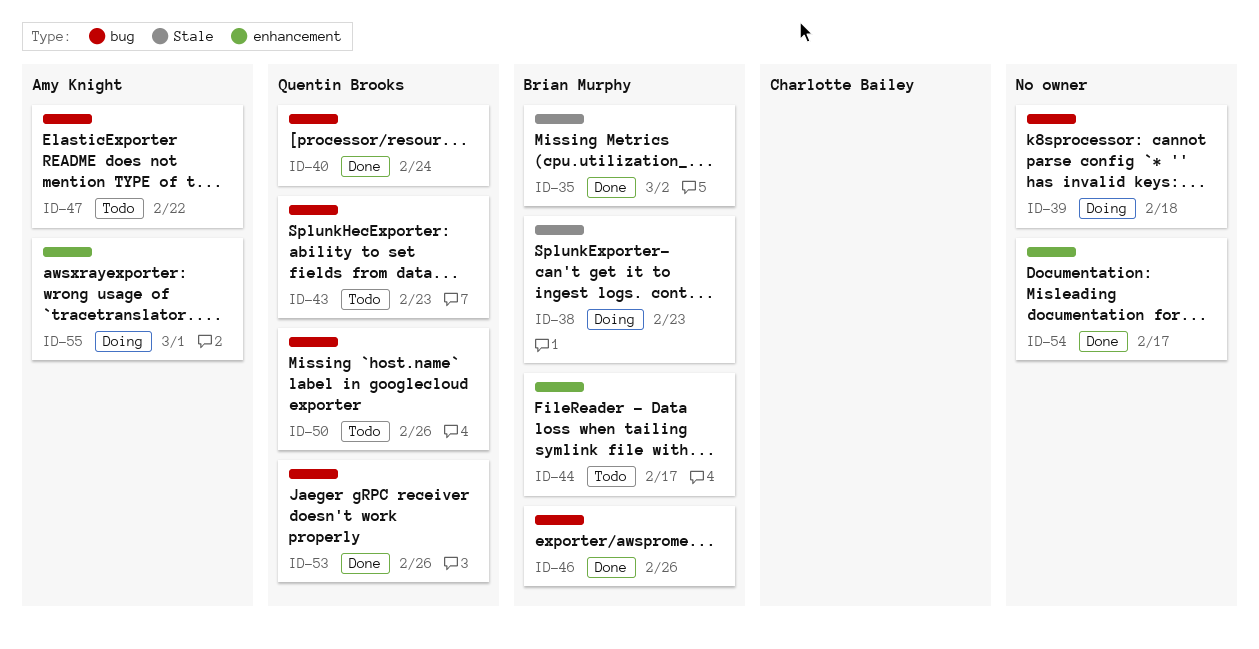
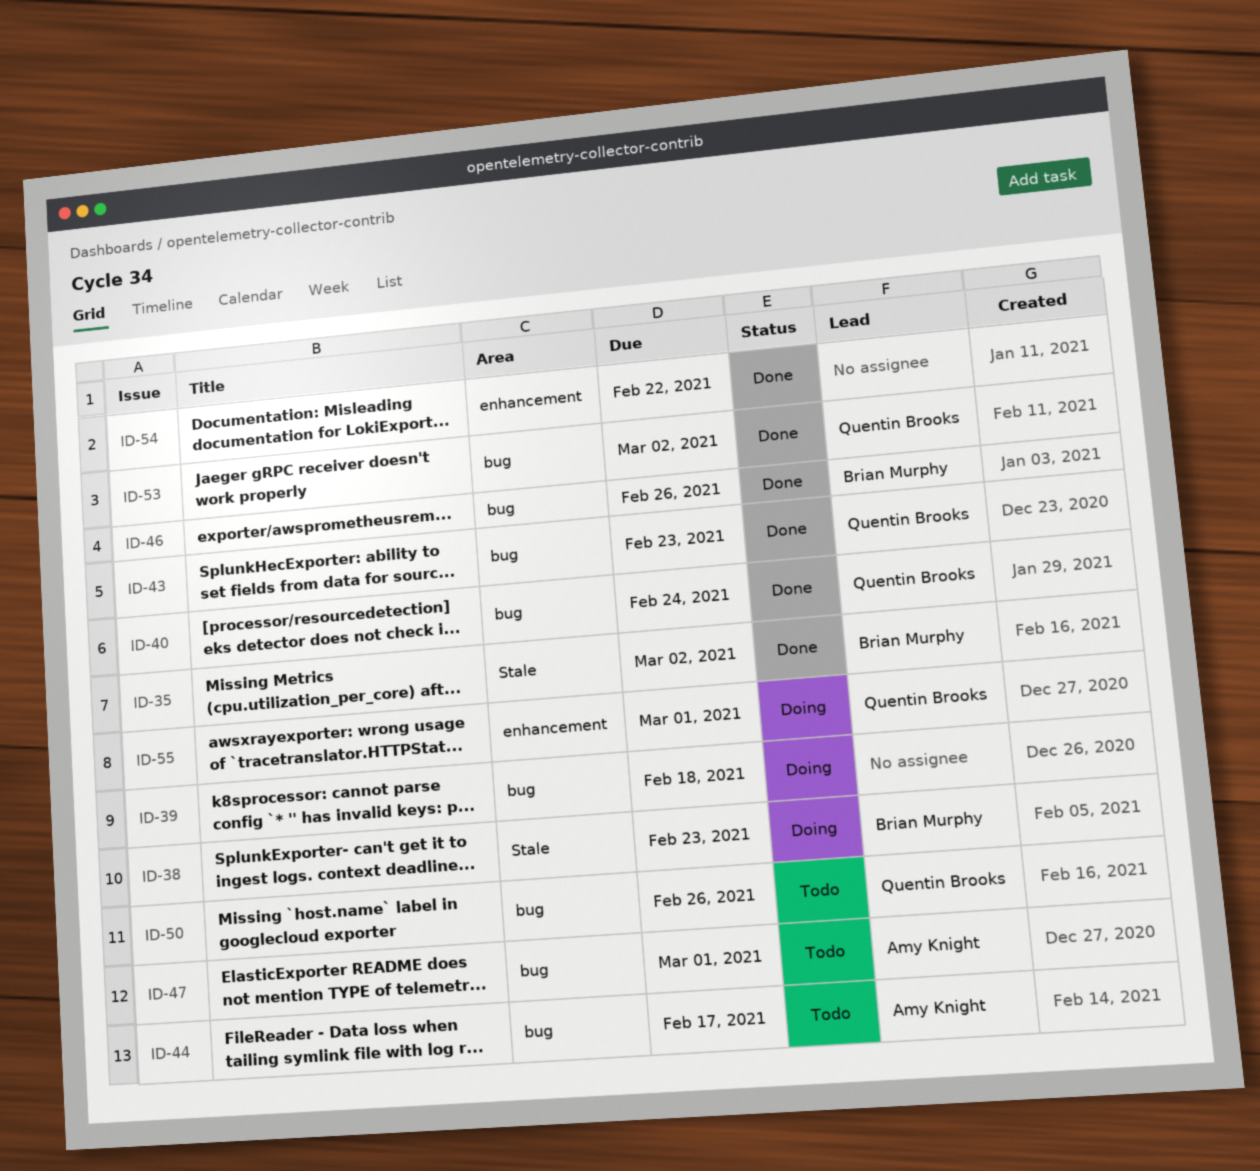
ID-43, status: Todo -> Done
ID-44, owner: Brian Murphy -> Amy Knight
ID-44, label: enhancement -> bug
ID-47, due: Feb 22 -> Mar 1
ID-53, due: Feb 26 -> Mar 2
ID-54, due: Feb 17 -> Feb 22
ID-55, owner: Amy Knight -> Quentin Brooks

